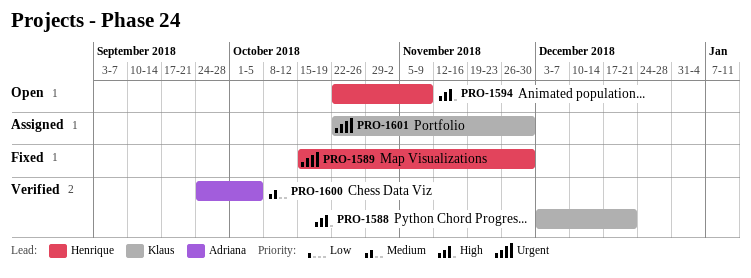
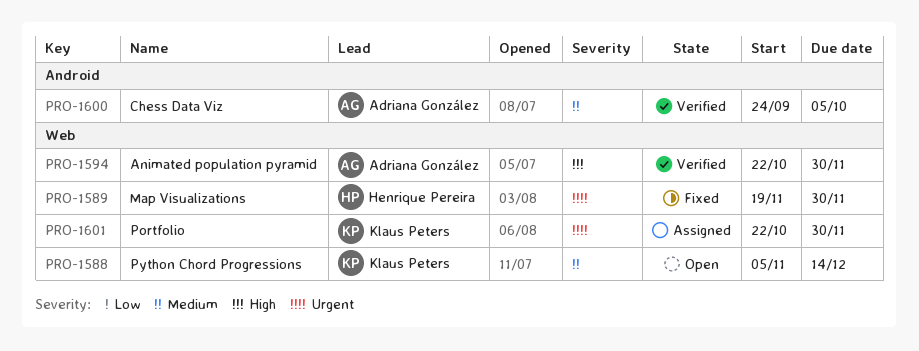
PRO-1588, status: Verified -> Open
PRO-1588, priority: High -> Medium
PRO-1588, start: Dec 3 -> Nov 5
PRO-1588, due: Dec 21 -> Dec 14
PRO-1589, start: Oct 15 -> Nov 19
PRO-1594, status: Open -> Verified
PRO-1594, owner: Henrique Pereira -> Adriana González
PRO-1594, due: Nov 9 -> Nov 30

